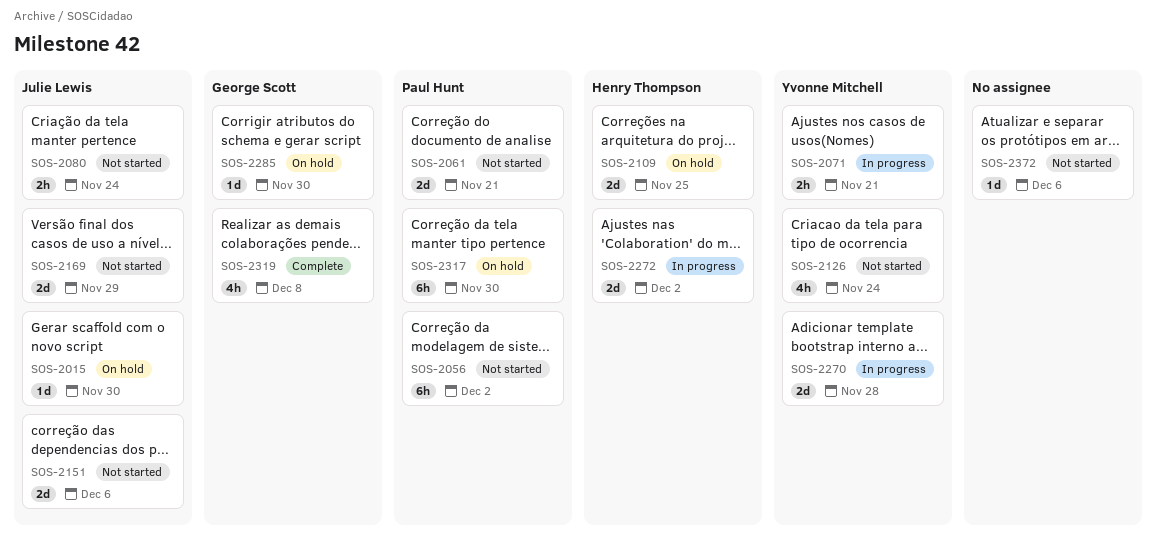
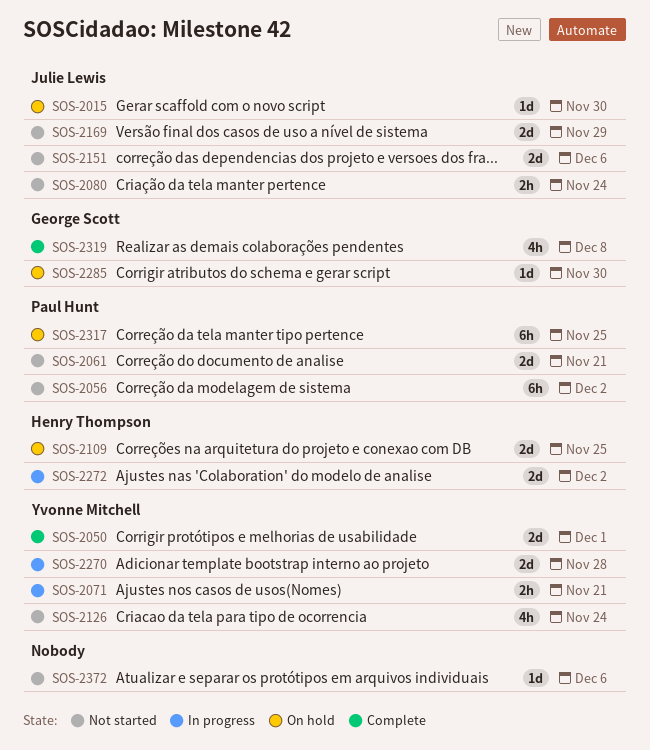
SOS-2050: none -> present
SOS-2317, due: Nov 30 -> Nov 25

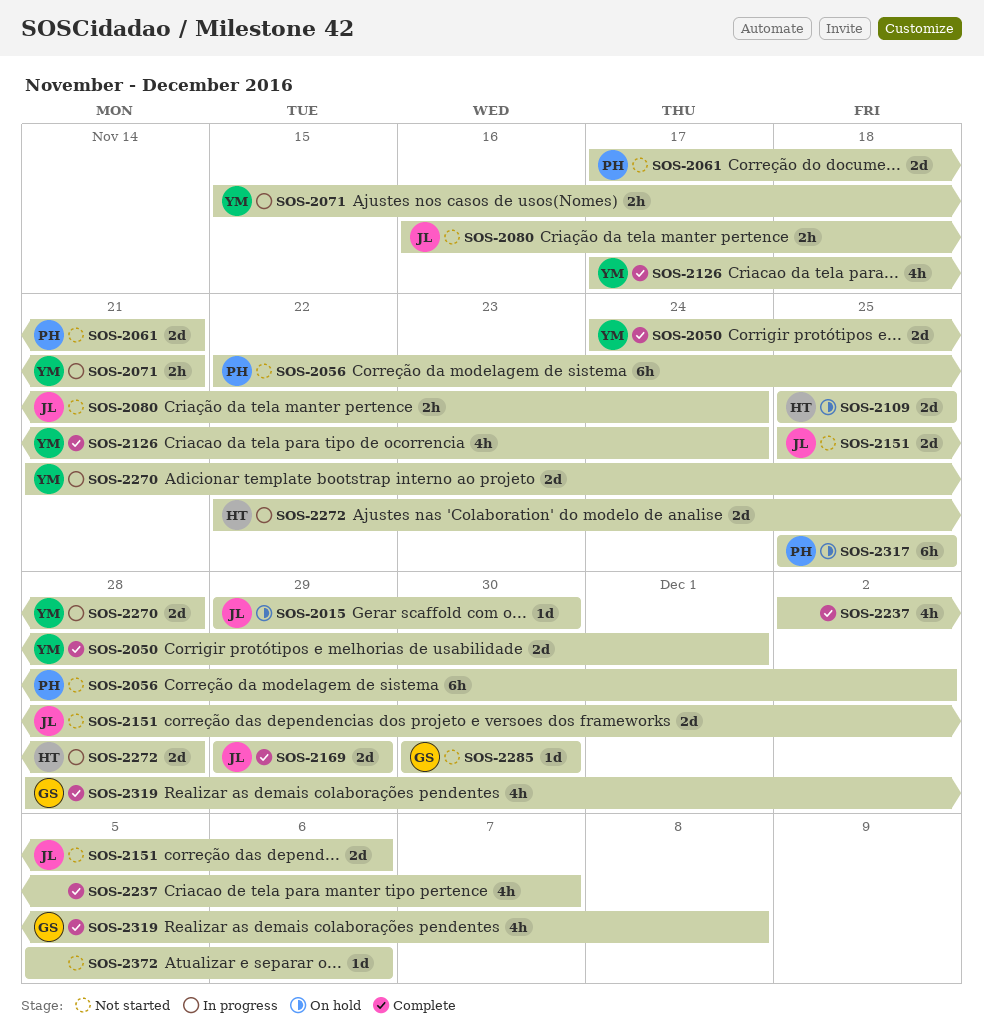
SOS-2126, status: Not started -> Complete
SOS-2169, status: Not started -> Complete
SOS-2237: none -> present
SOS-2272, due: Dec 2 -> Nov 28
SOS-2285, status: On hold -> Not started

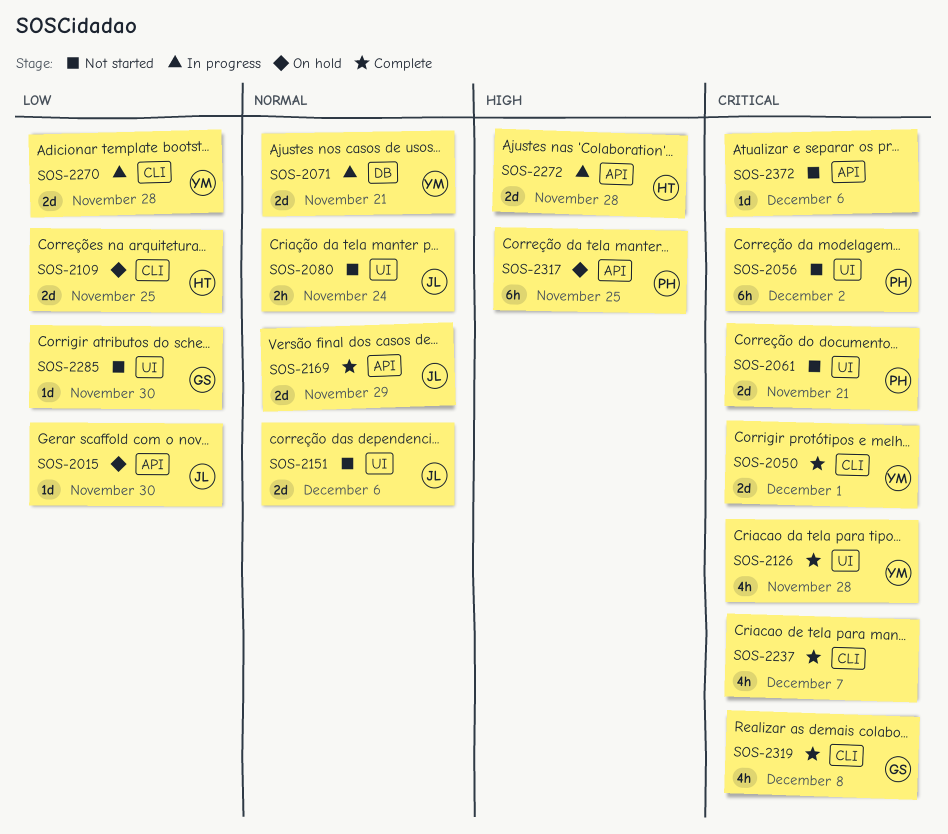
SOS-2071, estimate: 2h -> 2d
SOS-2126, due: Nov 24 -> Nov 28

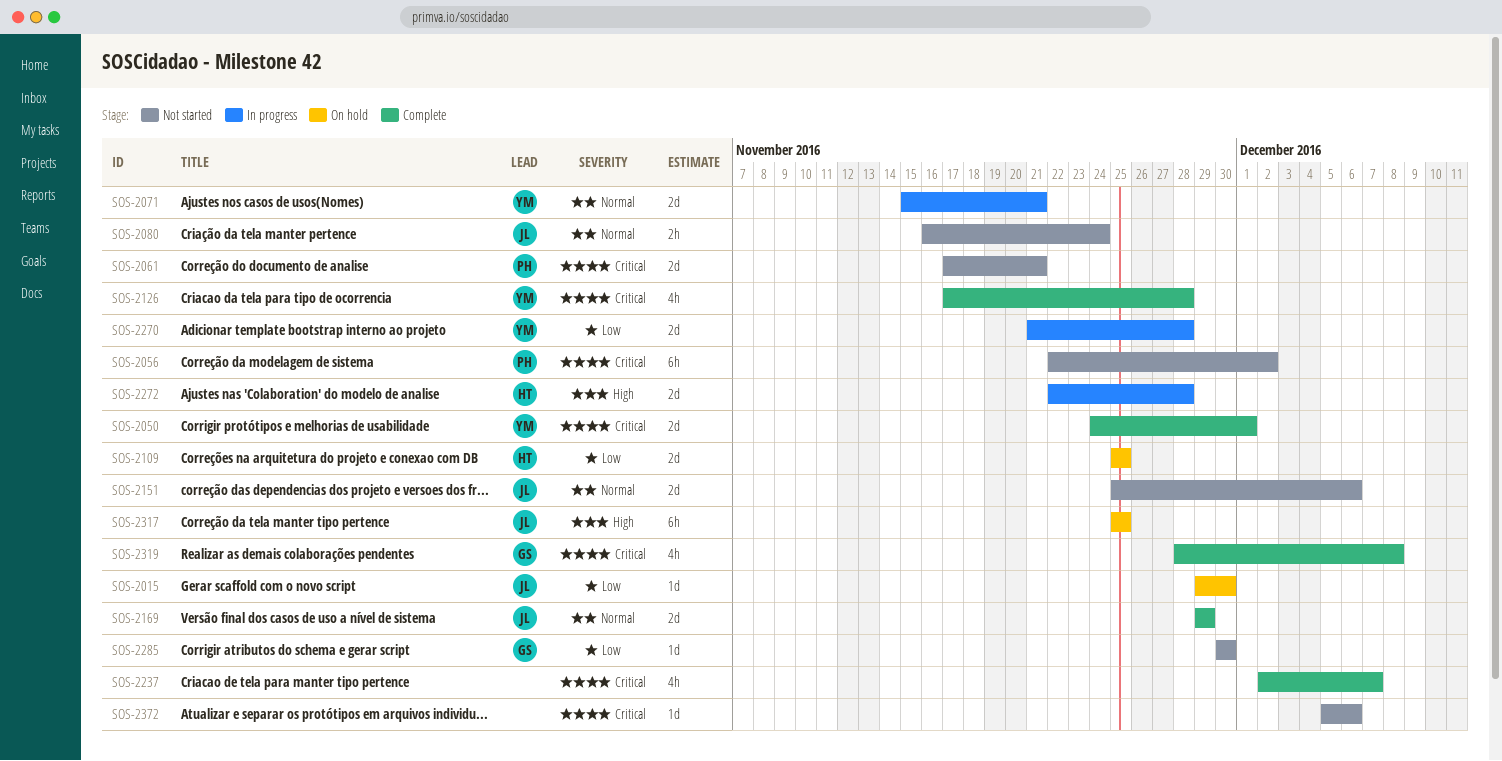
SOS-2317, owner: PH -> JL

